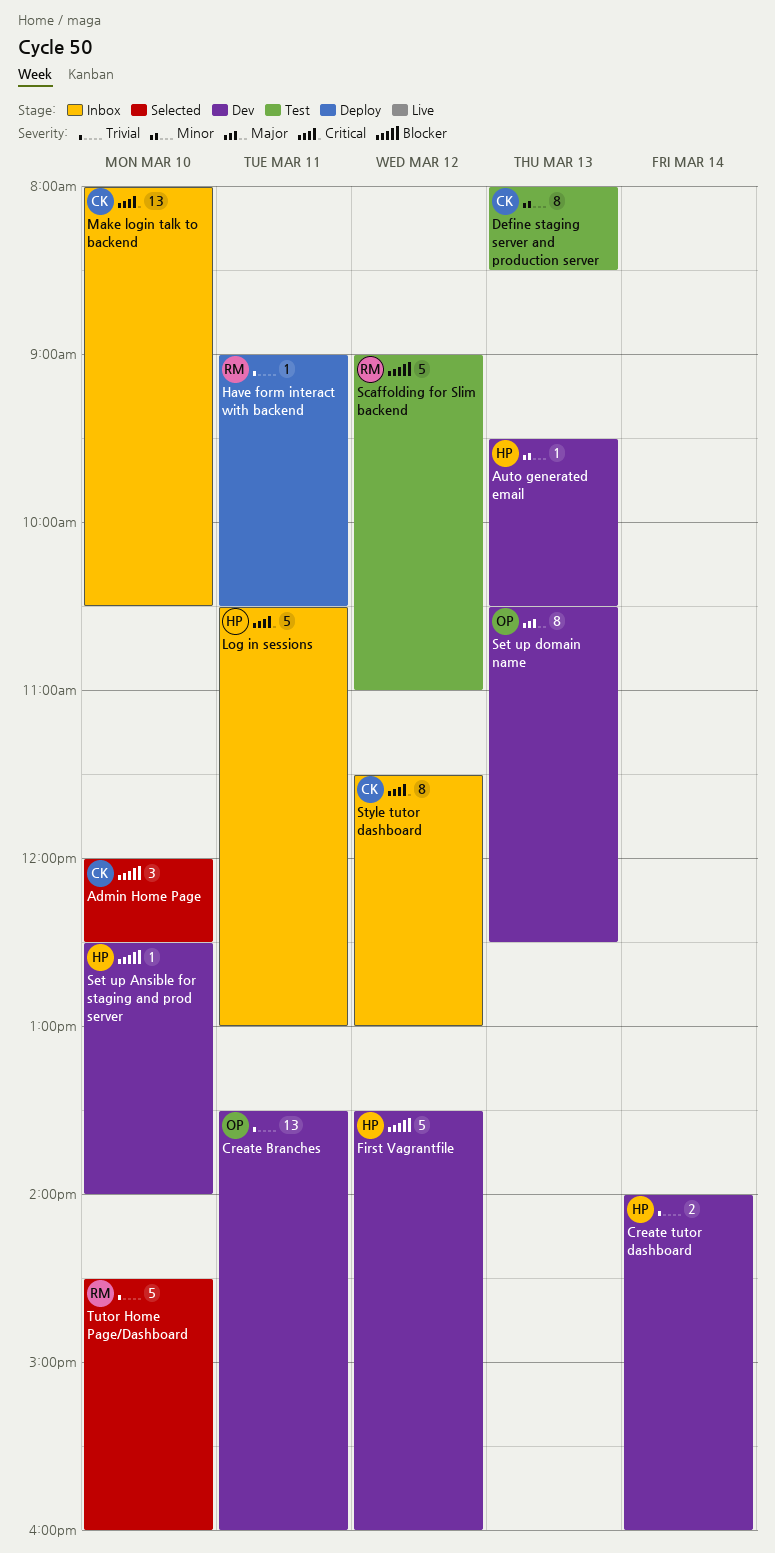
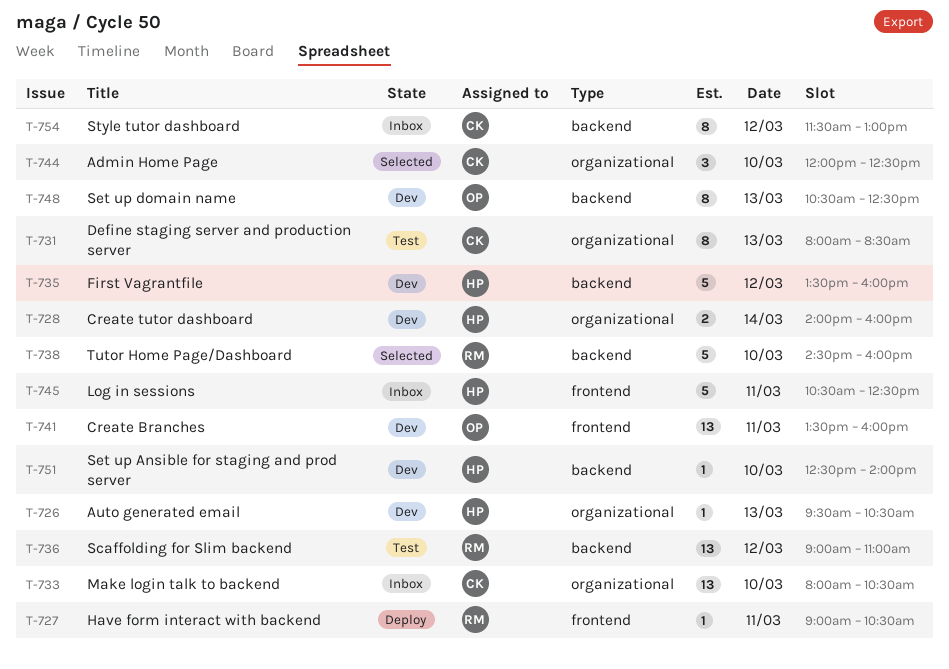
Log in sessions, ends: 13:00 -> 12:30
Scaffolding for Slim backend, estimate: 5 -> 13

